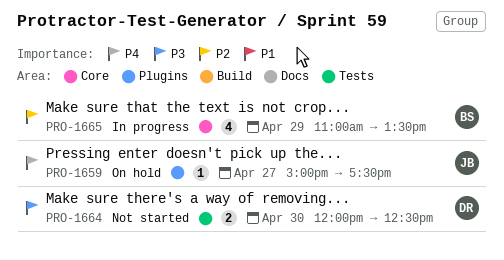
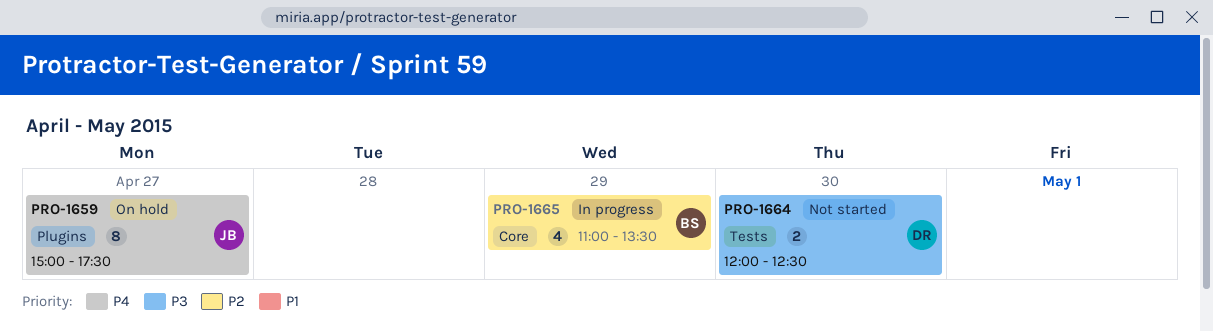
PRO-1659, estimate: 1 -> 8

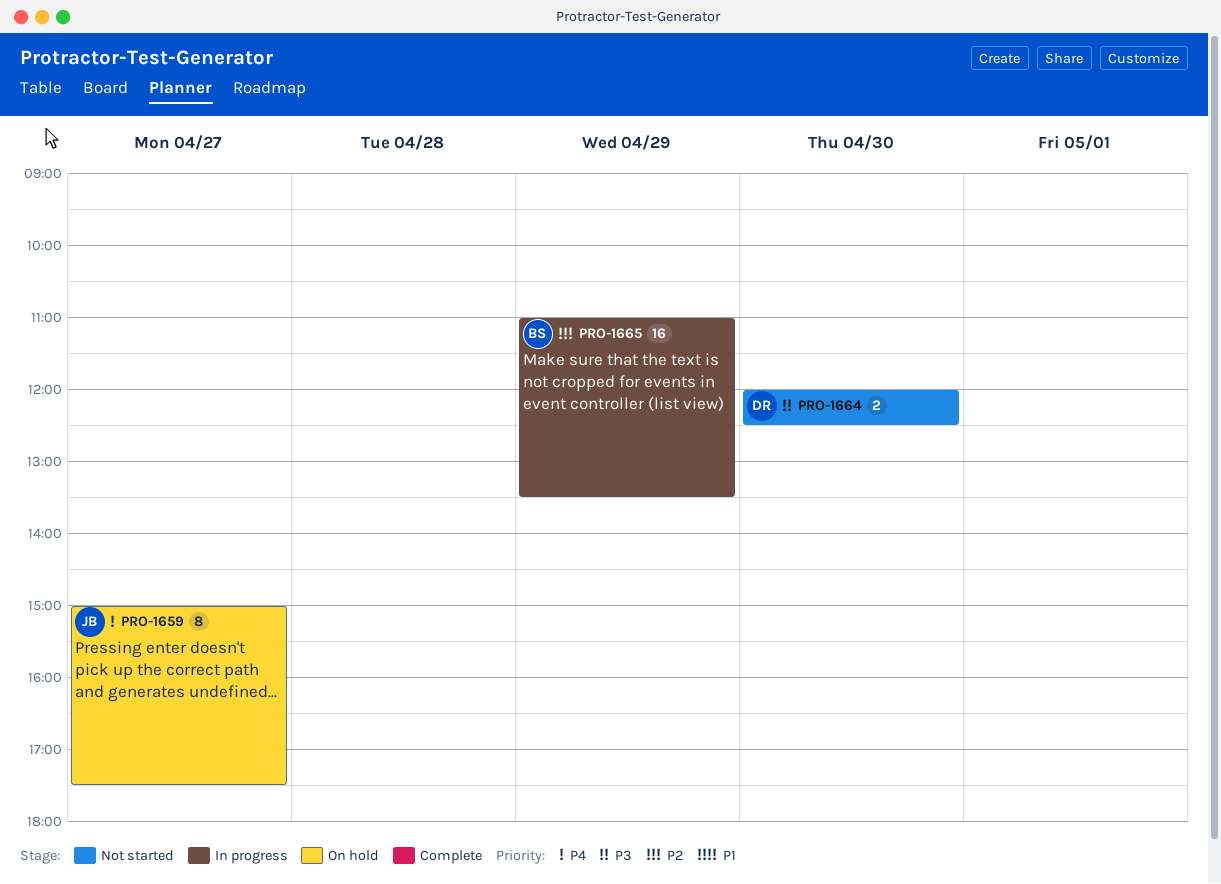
PRO-1665, estimate: 4 -> 16

